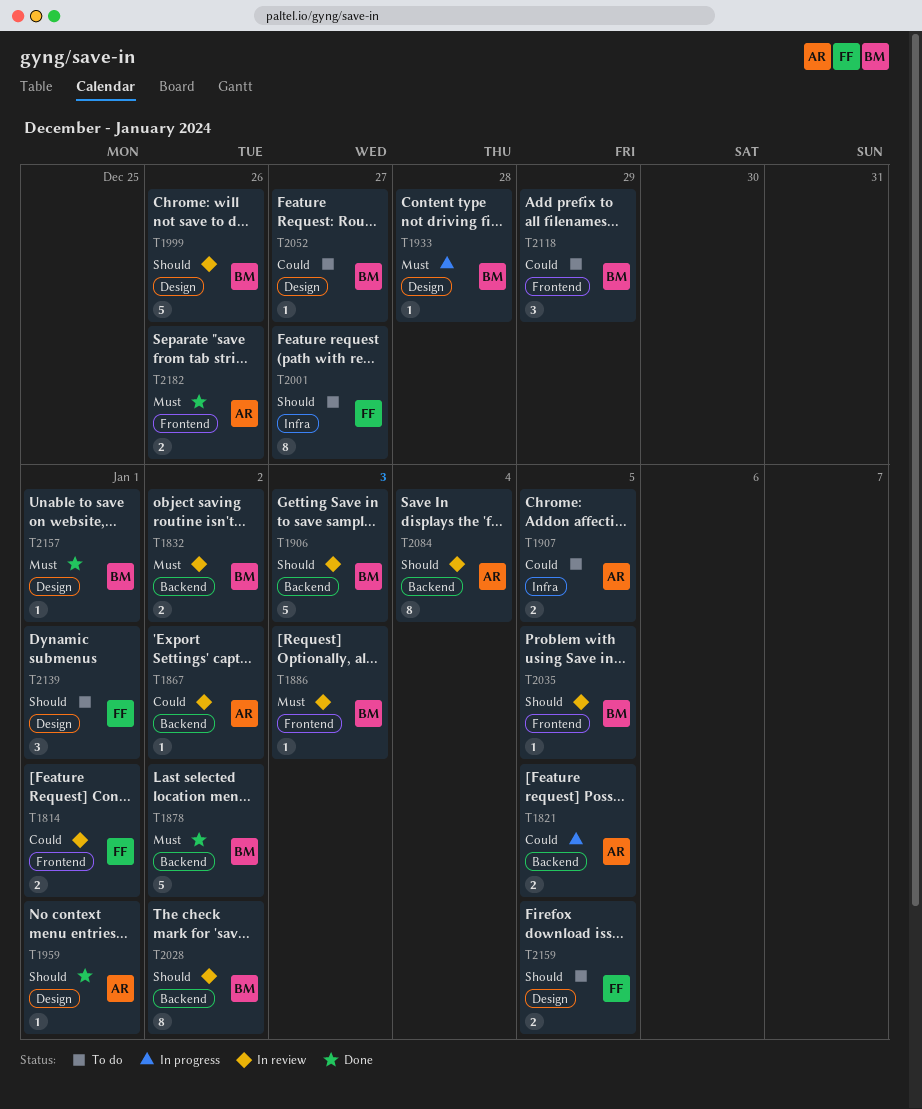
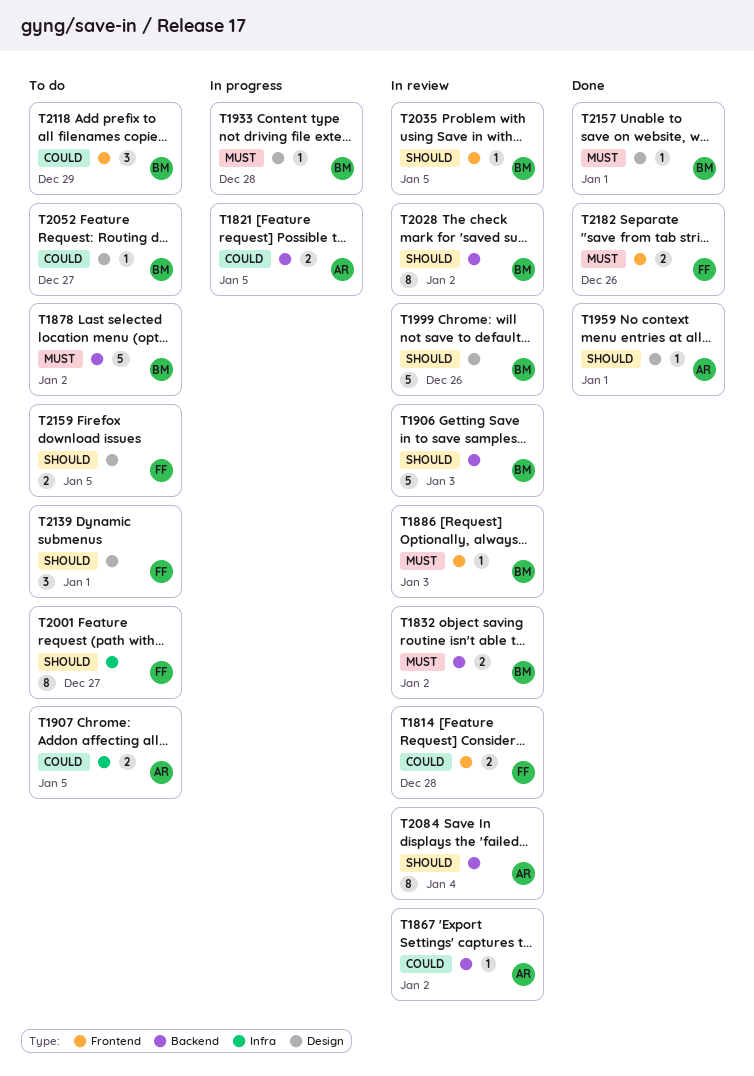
T1814, due: Jan 1 -> Dec 28
T1878, status: Done -> To do
T2182, owner: AR -> FF

